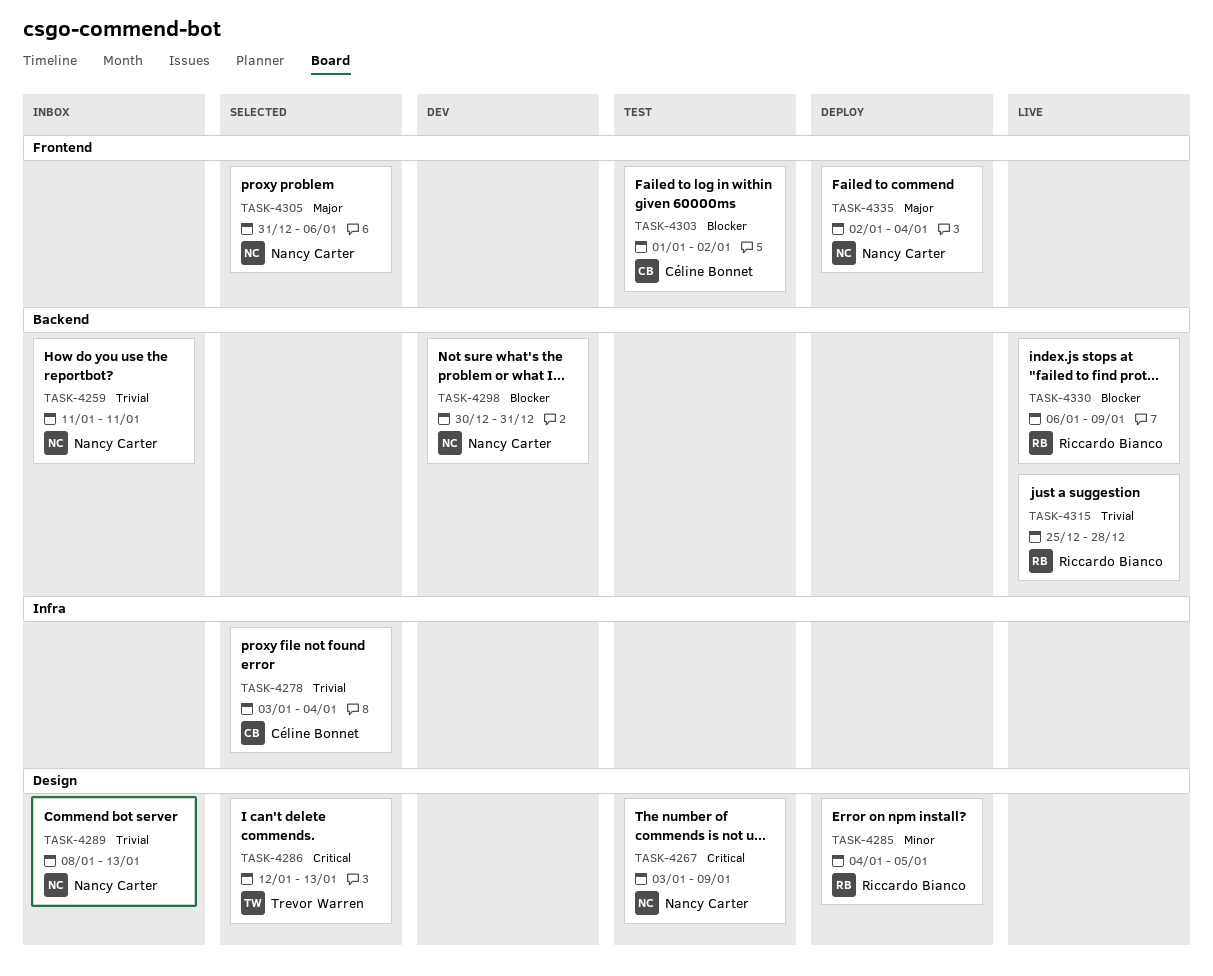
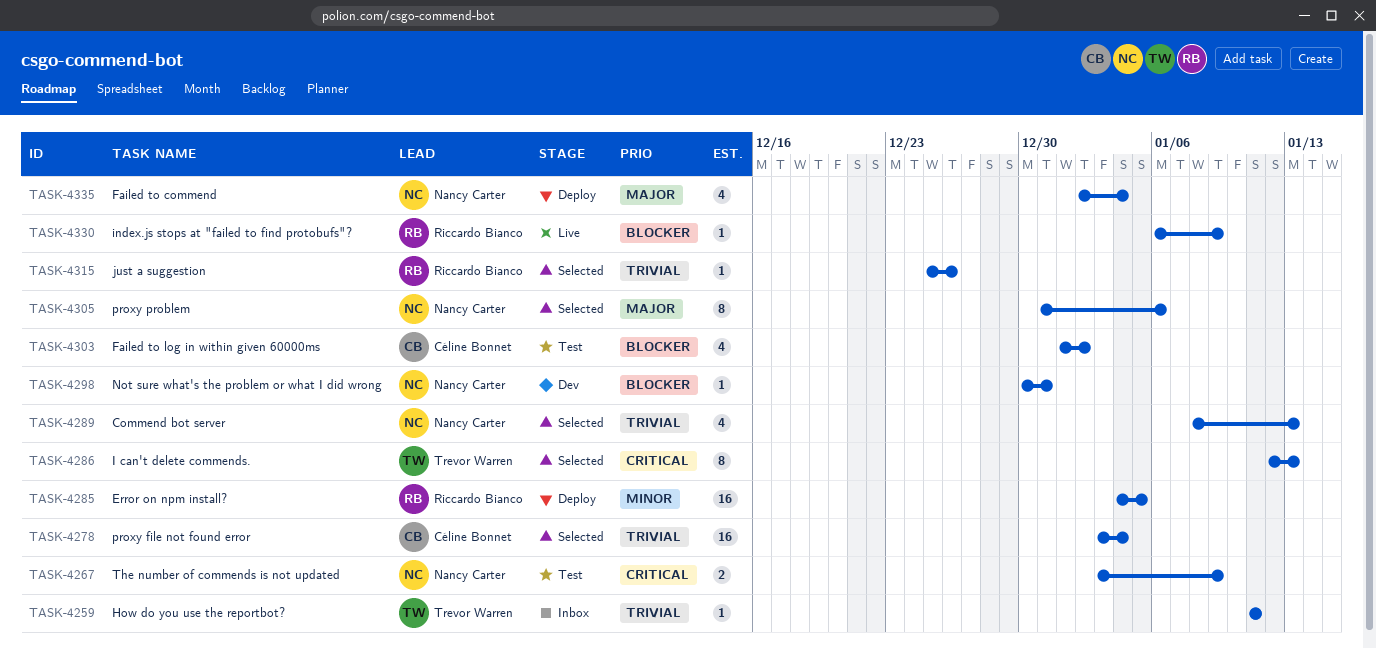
TASK-4259, owner: Nancy Carter -> Trevor Warren
TASK-4289, status: Inbox -> Selected
TASK-4315, status: Live -> Selected
TASK-4315, due: Dec 28 -> Dec 26

